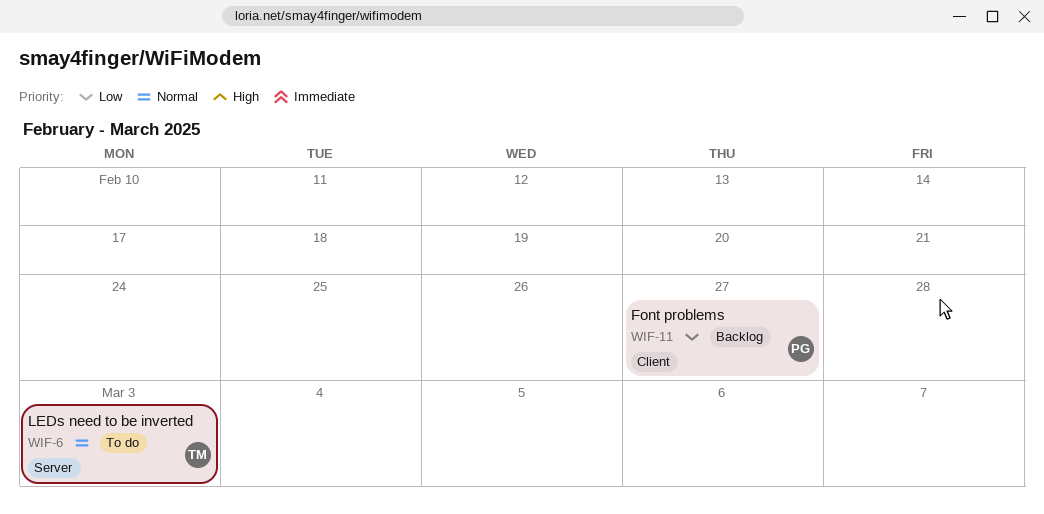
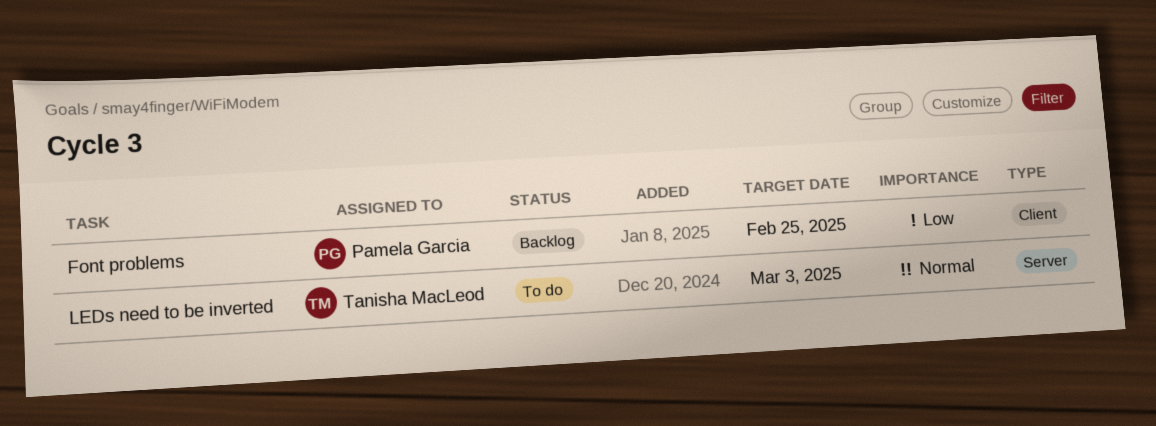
Font problems, due: Feb 27 -> Feb 25

